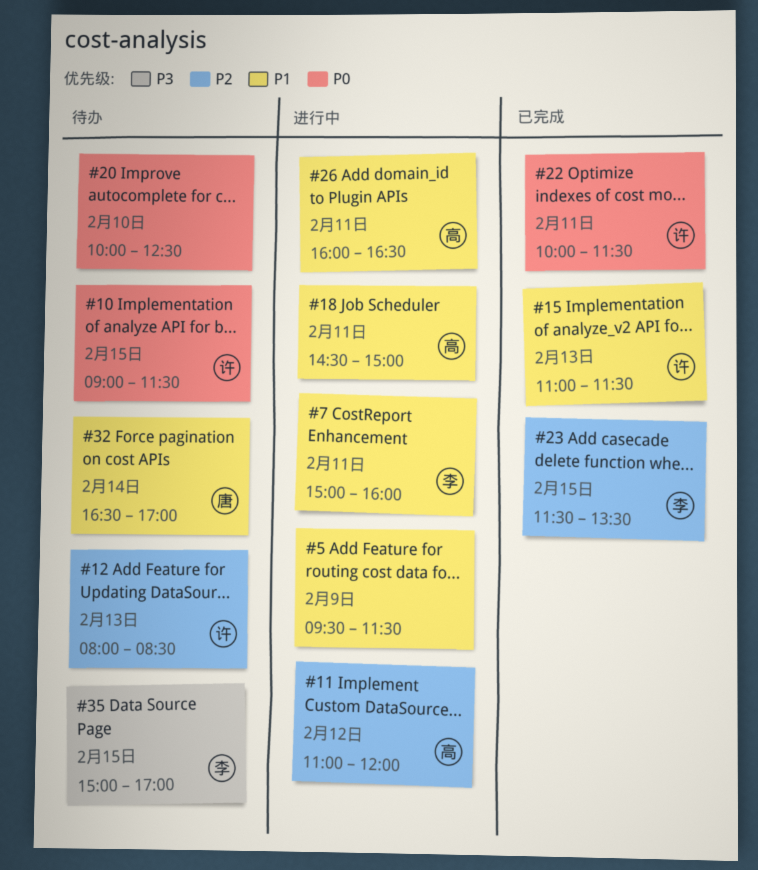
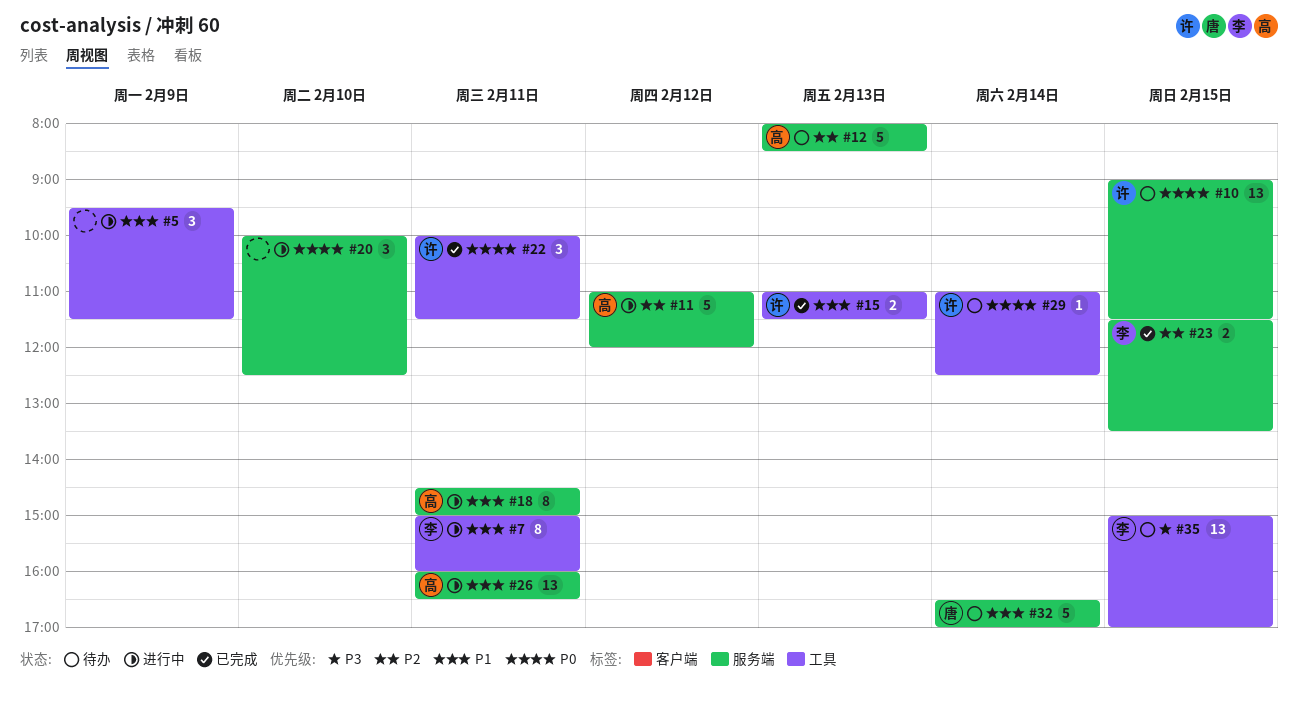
#12, owner: 许 -> 高
#20, status: 待办 -> 进行中
#29: none -> present

